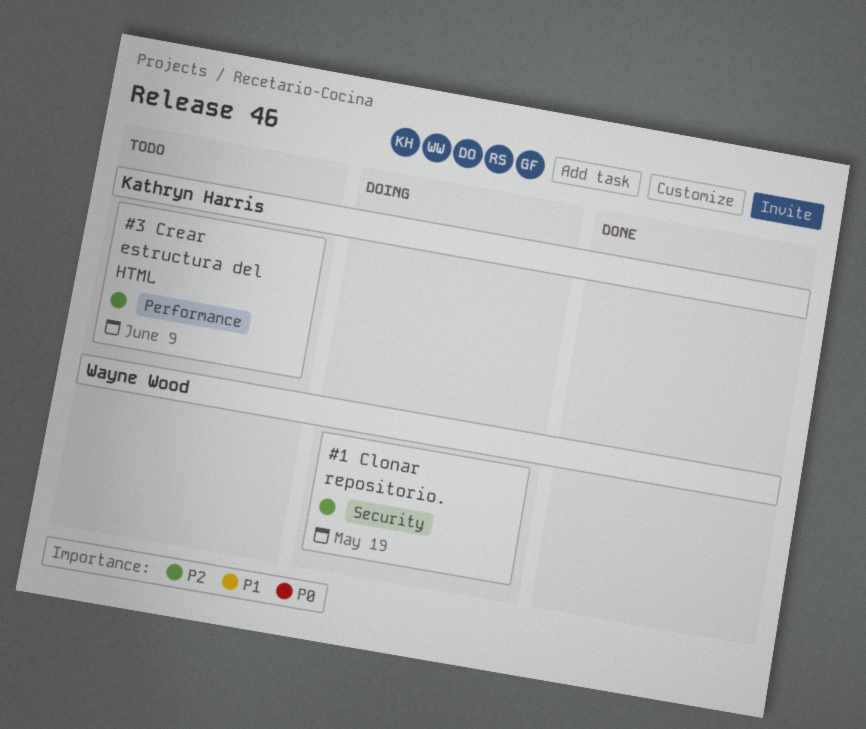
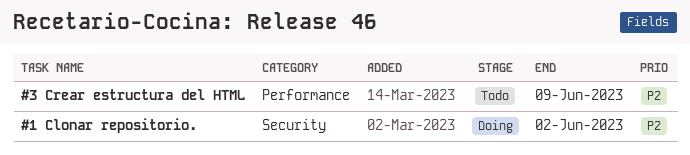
#1 Clonar repositorio., due: May 19 -> Jun 2

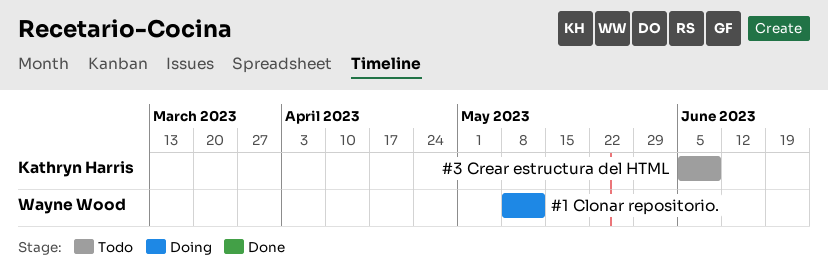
#1 Clonar repositorio., due: Jun 2 -> May 12

